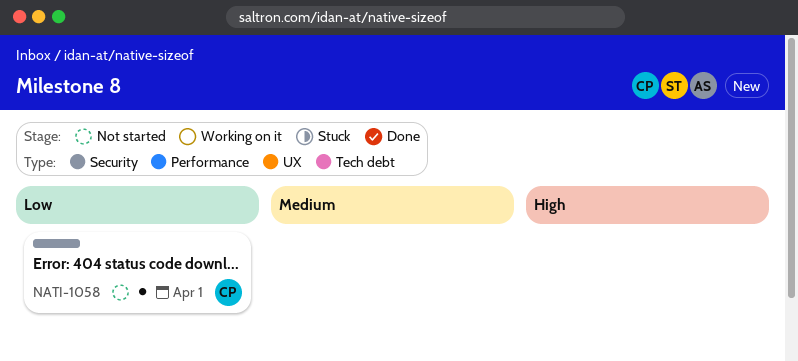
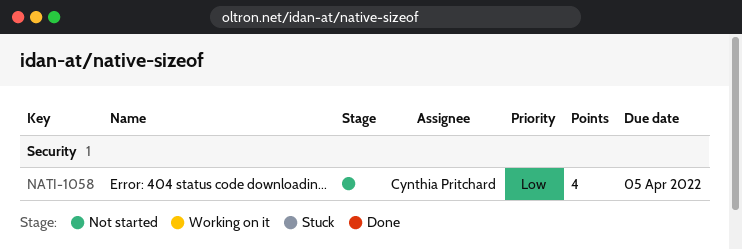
NATI-1058, estimate: 1 -> 4
NATI-1058, due: Apr 1 -> Apr 5

